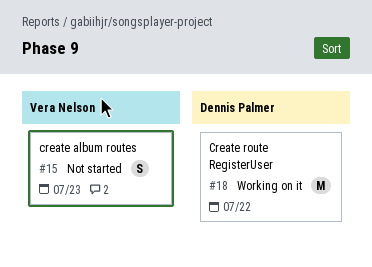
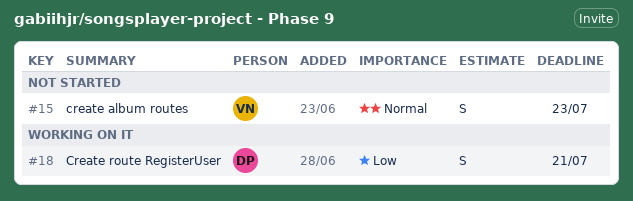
#18, estimate: M -> S
#18, due: Jul 22 -> Jul 21

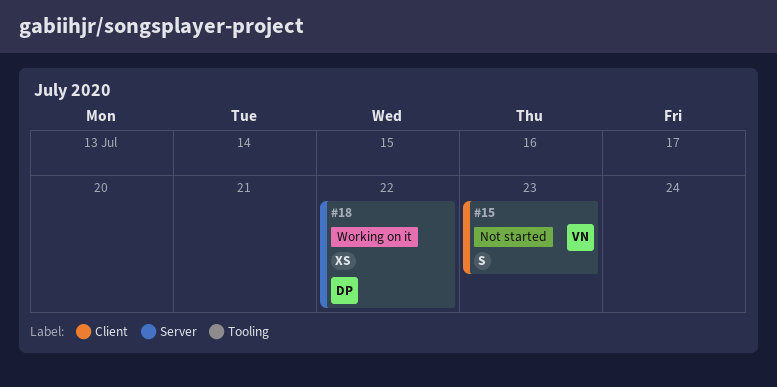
#18, estimate: S -> XS
#18, due: Jul 21 -> Jul 22

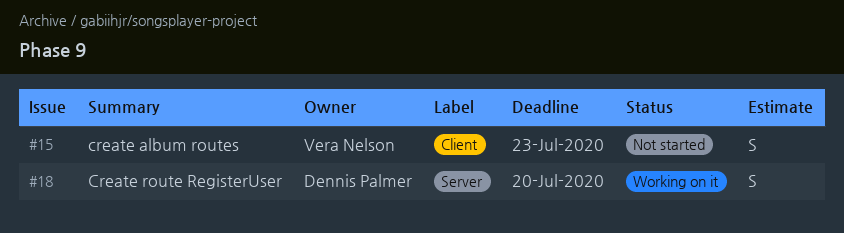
#18, estimate: XS -> S
#18, due: Jul 22 -> Jul 20

